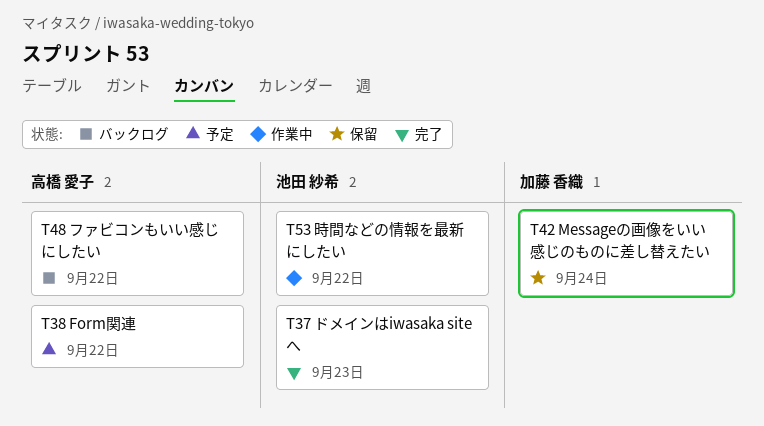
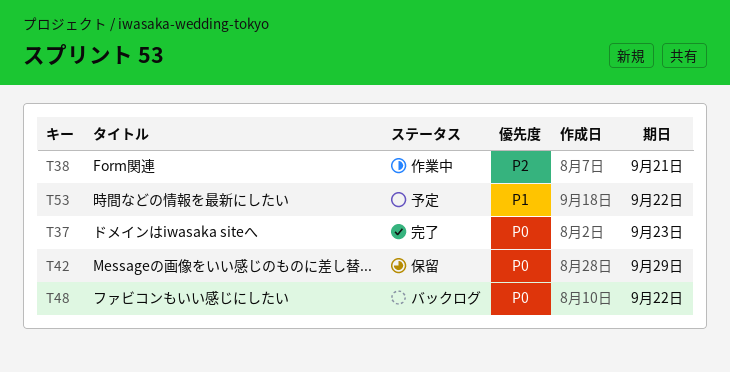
T38, status: 予定 -> 作業中
T38, due: Sep 22 -> Sep 21
T42, due: Sep 24 -> Sep 29
T53, status: 作業中 -> 予定

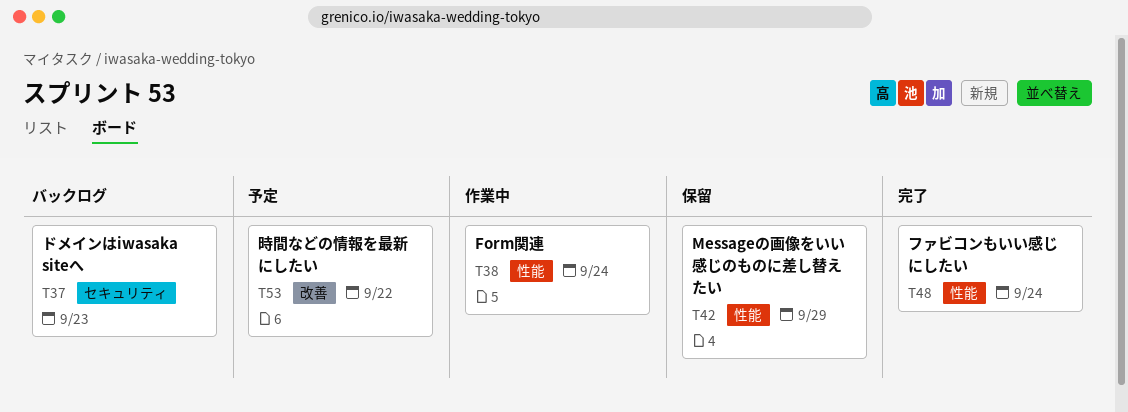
T37, status: 完了 -> バックログ
T38, due: Sep 21 -> Sep 24
T48, status: バックログ -> 完了
T48, due: Sep 22 -> Sep 24

